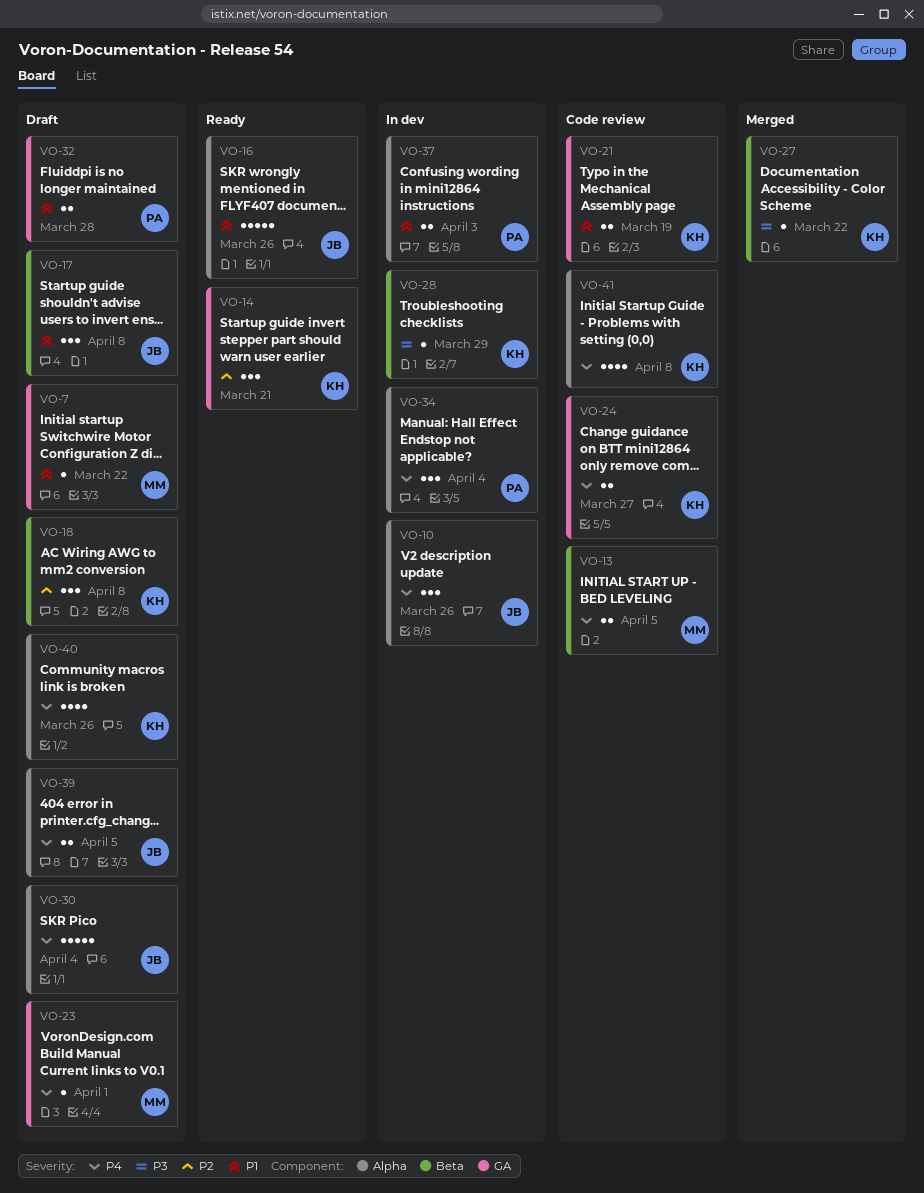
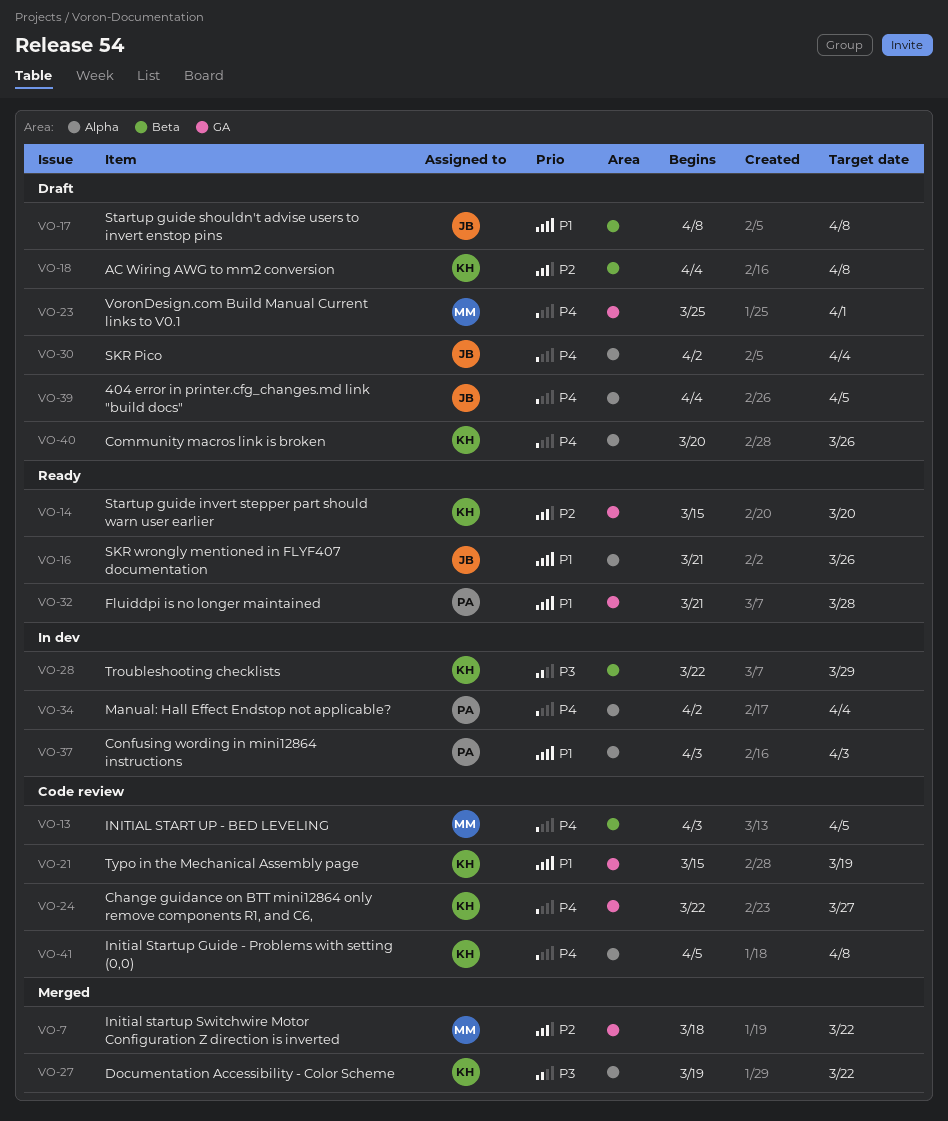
VO-7, status: Draft -> Merged
VO-7, priority: P1 -> P2
VO-10: present -> none
VO-14, due: Mar 21 -> Mar 20
VO-27, label: Beta -> Alpha
VO-32, status: Draft -> Ready

